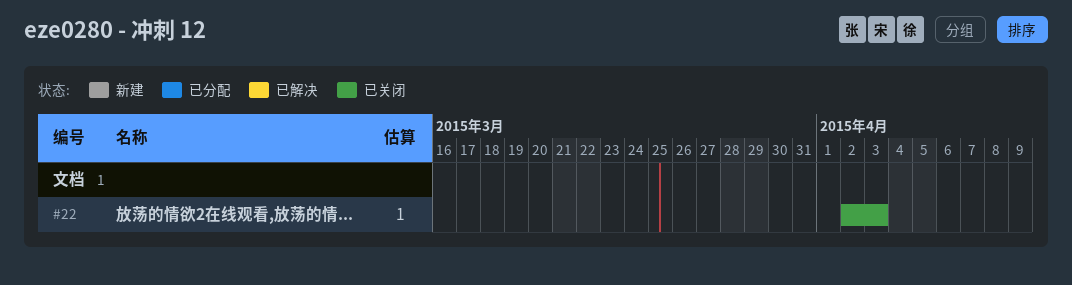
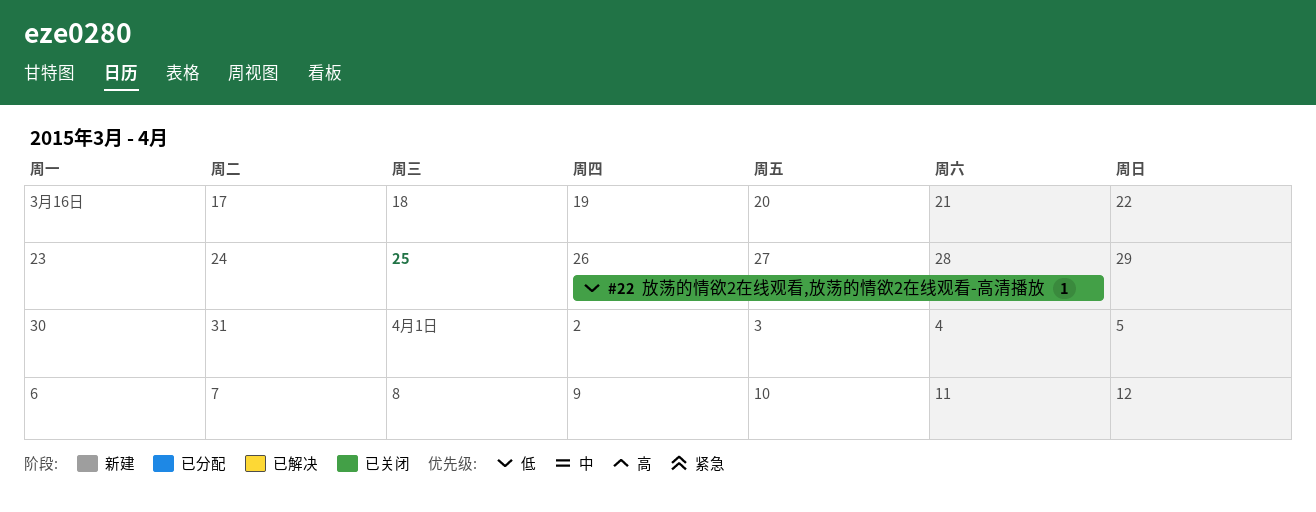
#22, start: Apr 2 -> Mar 26
#22, due: Apr 3 -> Mar 28

